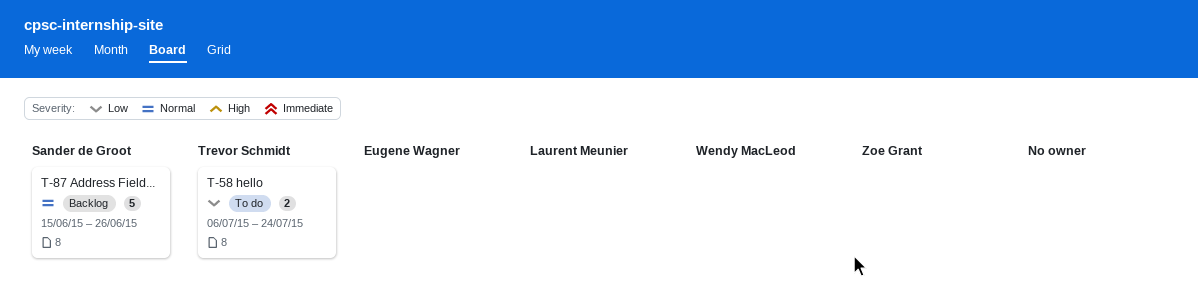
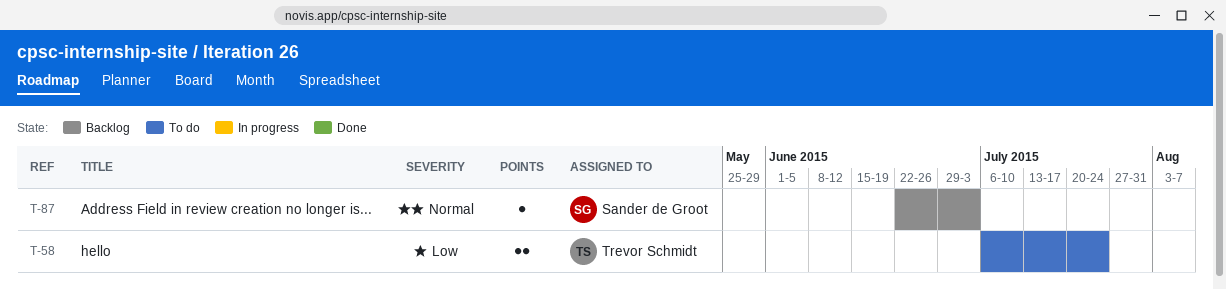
T-87, estimate: 5 -> 1
T-87, start: Jun 15 -> Jun 22
T-87, due: Jun 26 -> Jul 3

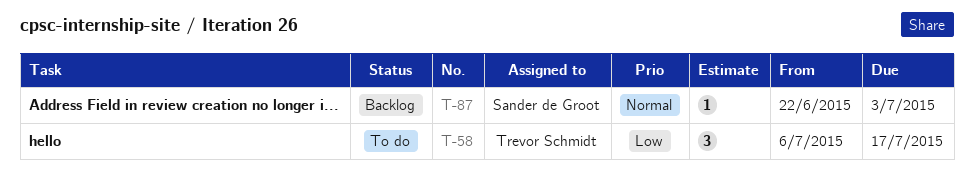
T-58, estimate: 2 -> 3
T-58, due: Jul 24 -> Jul 17

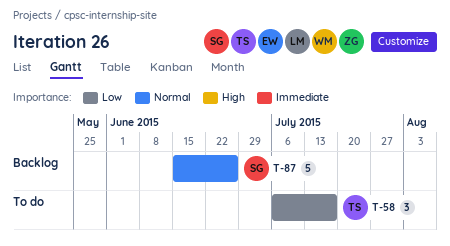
T-87, estimate: 1 -> 5
T-87, start: Jun 22 -> Jun 15
T-87, due: Jul 3 -> Jun 26

